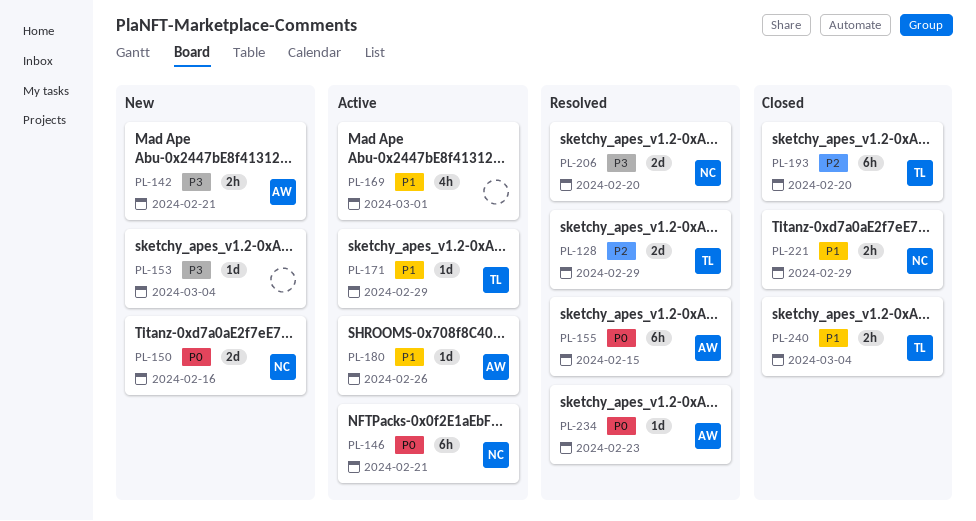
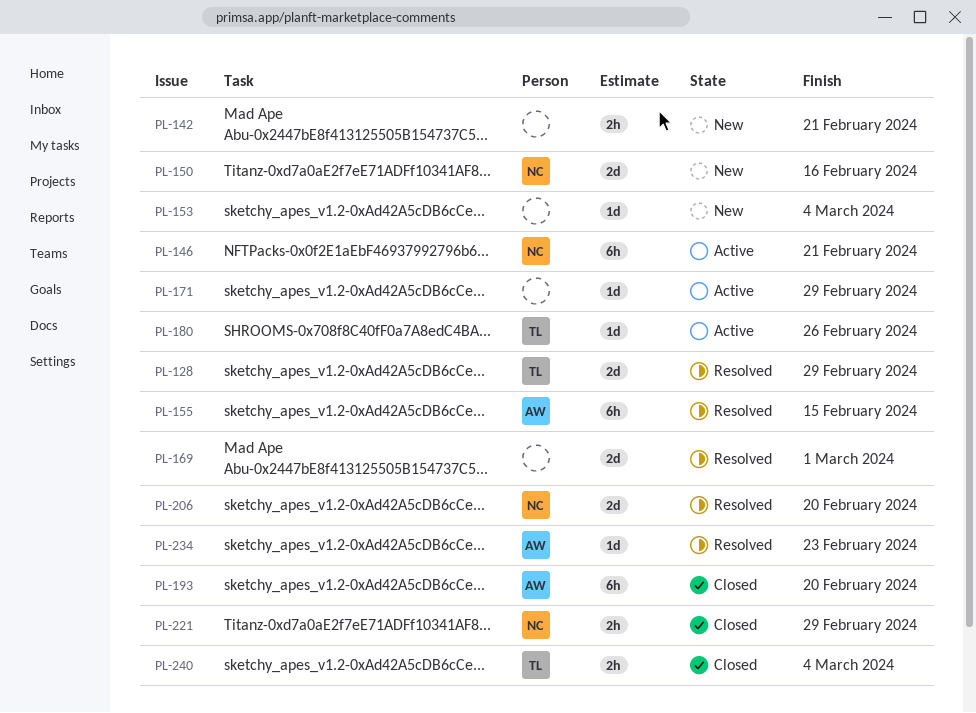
PL-142, owner: AW -> none
PL-169, status: Active -> Resolved
PL-169, estimate: 4h -> 2d
PL-171, owner: TL -> none
PL-180, owner: AW -> TL
PL-193, owner: TL -> AW

